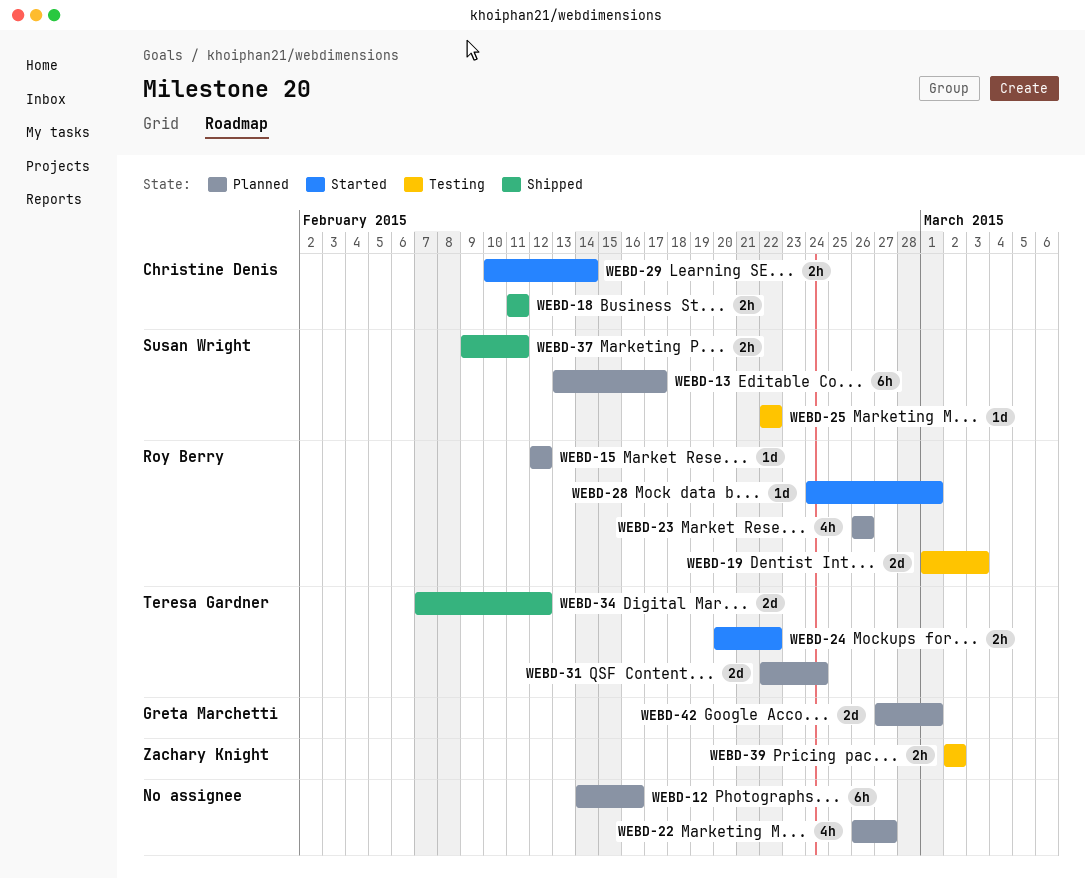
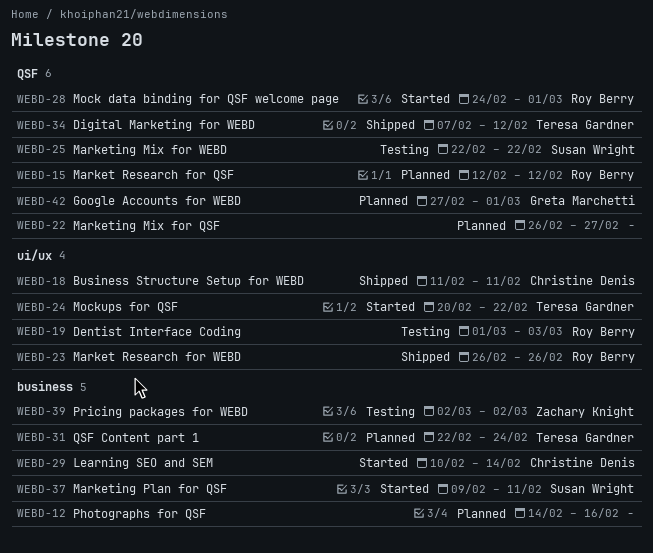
WEBD-13: present -> none
WEBD-23, status: Planned -> Shipped
WEBD-37, status: Shipped -> Started

